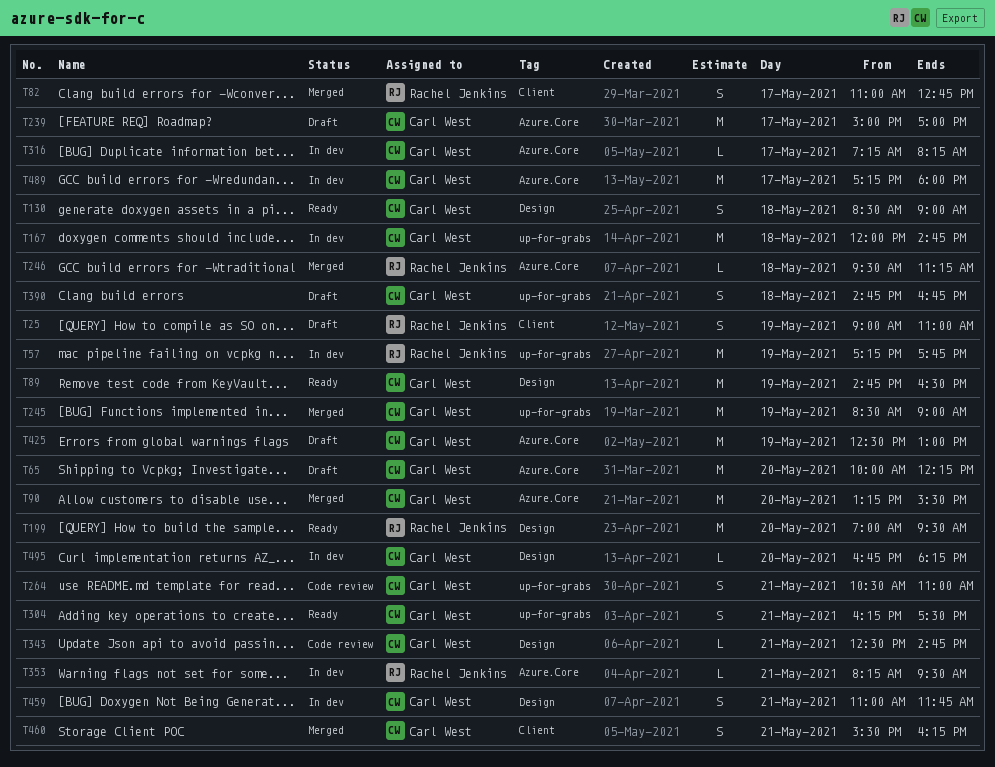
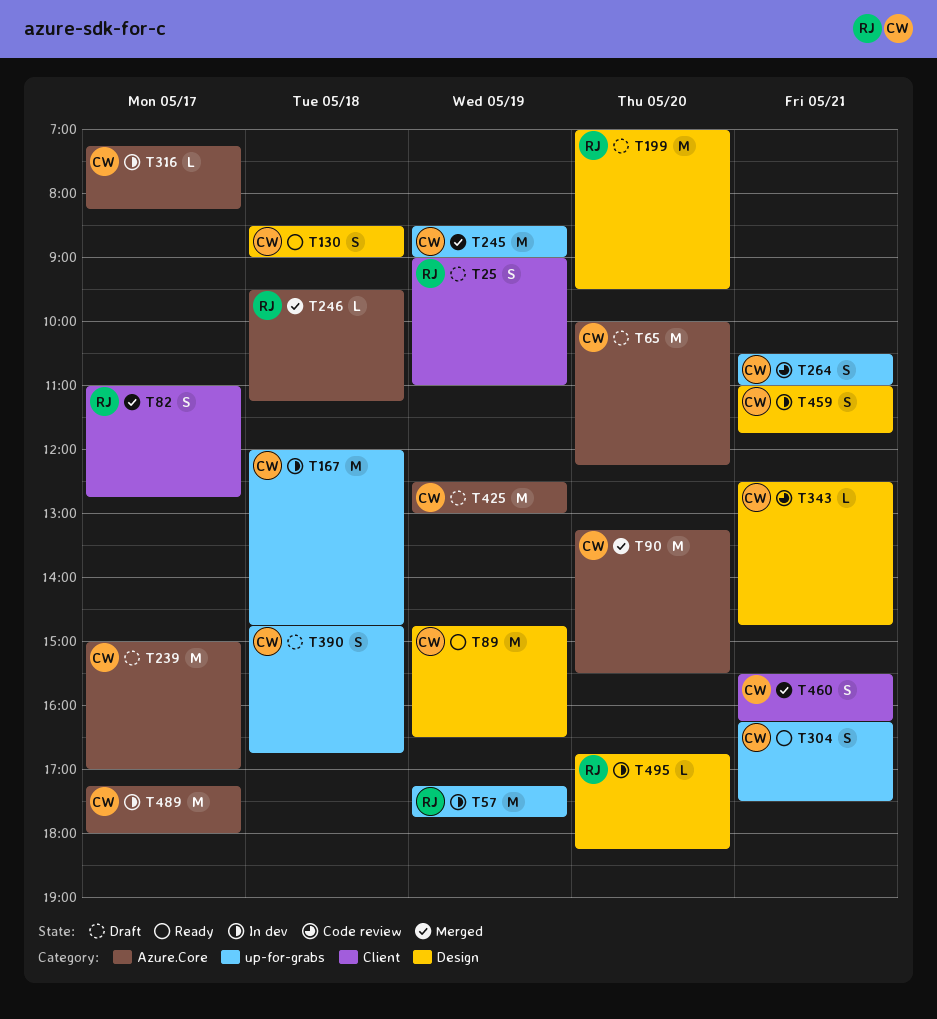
T199, status: Ready -> Draft
T353: present -> none
T495, owner: Carl West -> Rachel Jenkins

